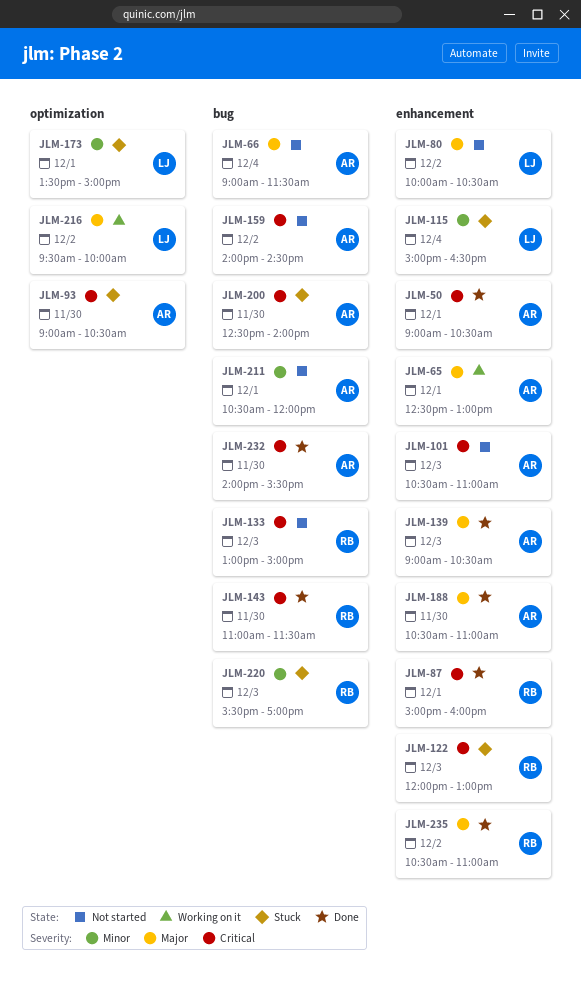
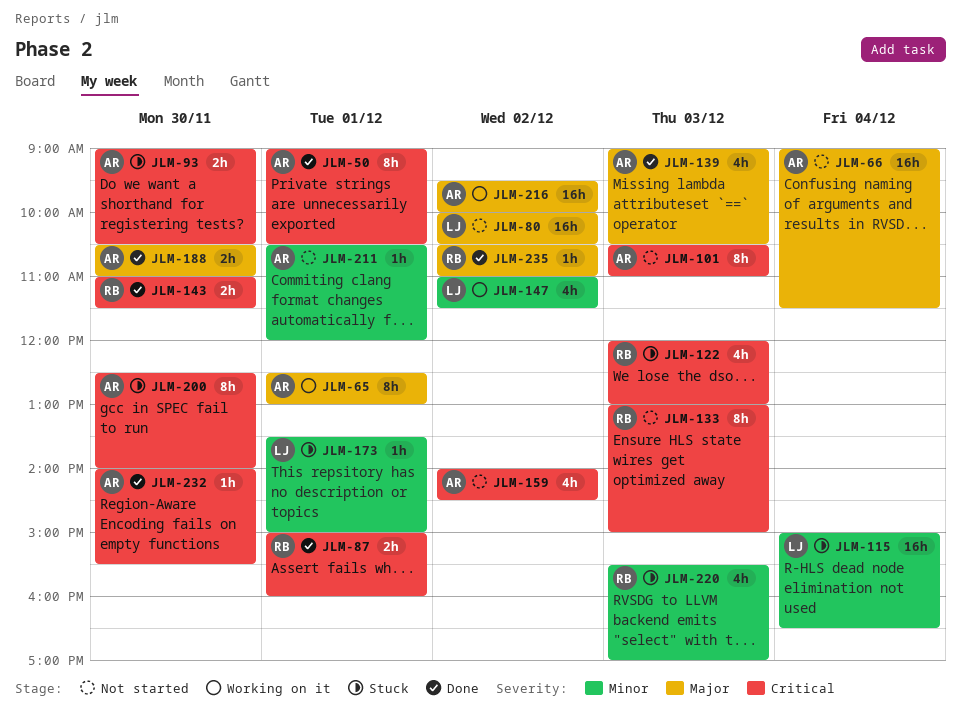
JLM-147: none -> present
JLM-216, owner: LJ -> AR

